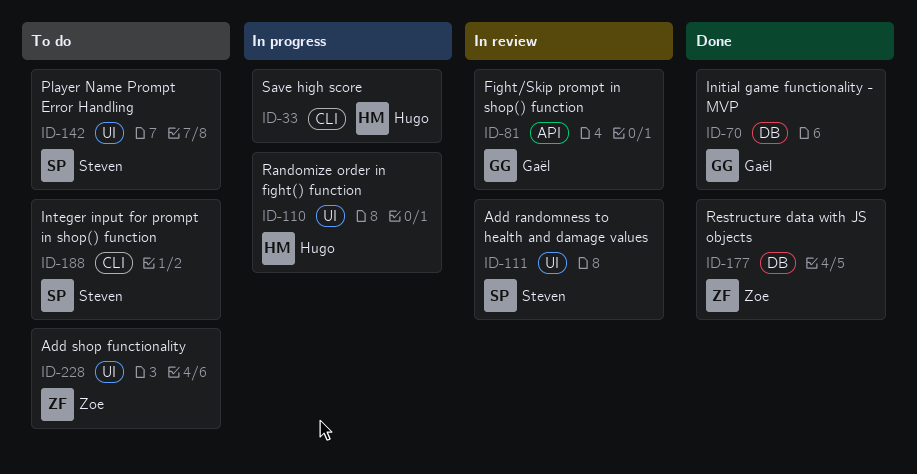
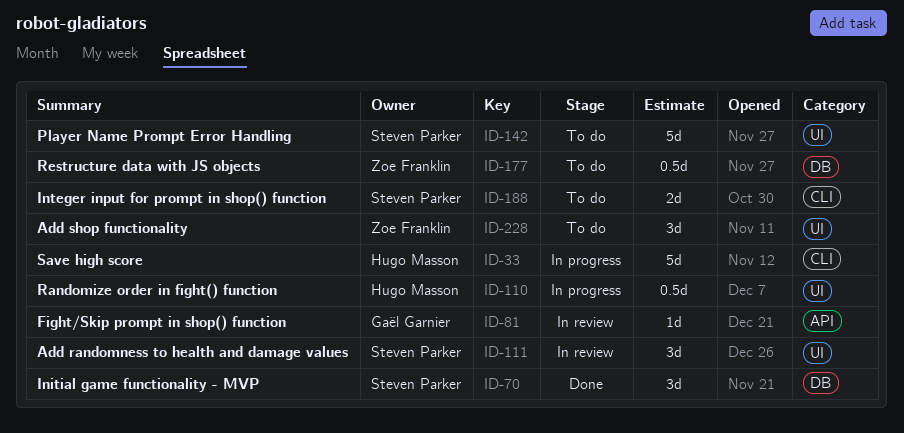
ID-70, owner: Gaël Garnier -> Steven Parker
ID-177, status: Done -> To do

